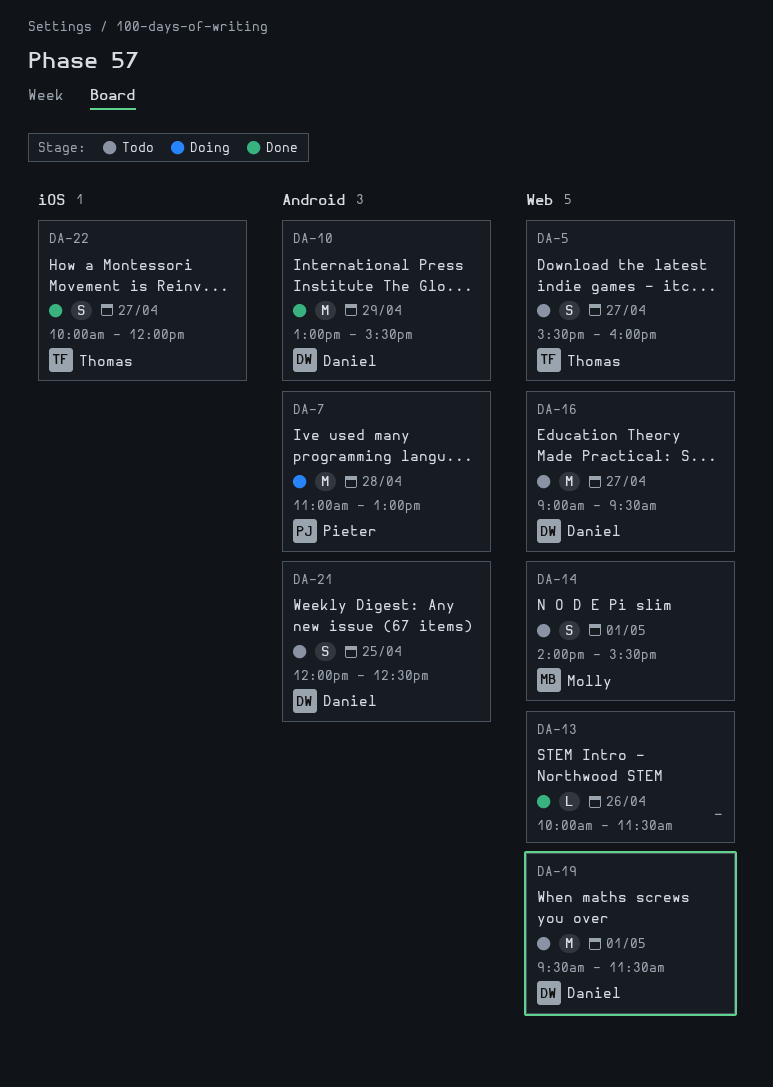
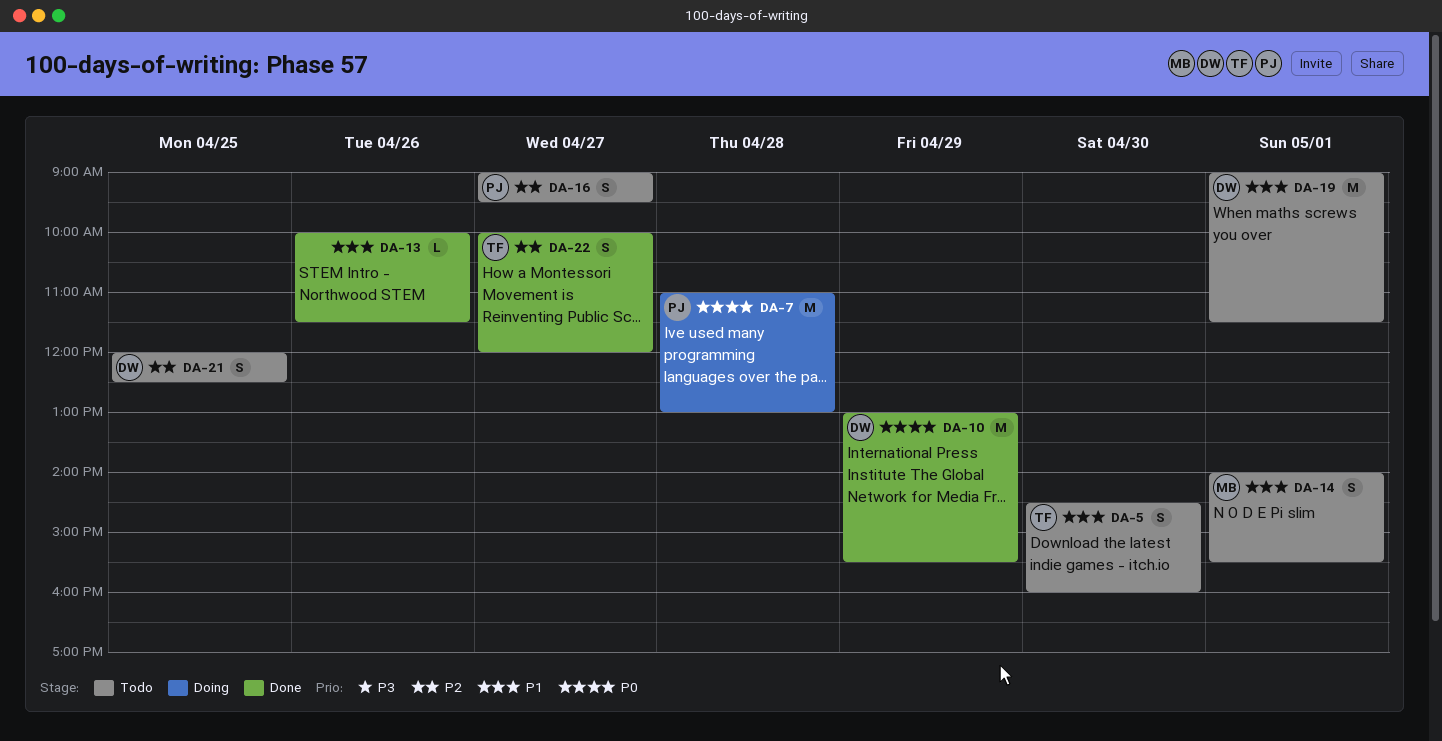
DA-5, day: Apr 27 -> Apr 30
DA-5, begins: 15:30 -> 14:30
DA-16, owner: Daniel -> Pieter
DA-16, estimate: M -> S
DA-19, begins: 09:30 -> 09:00

